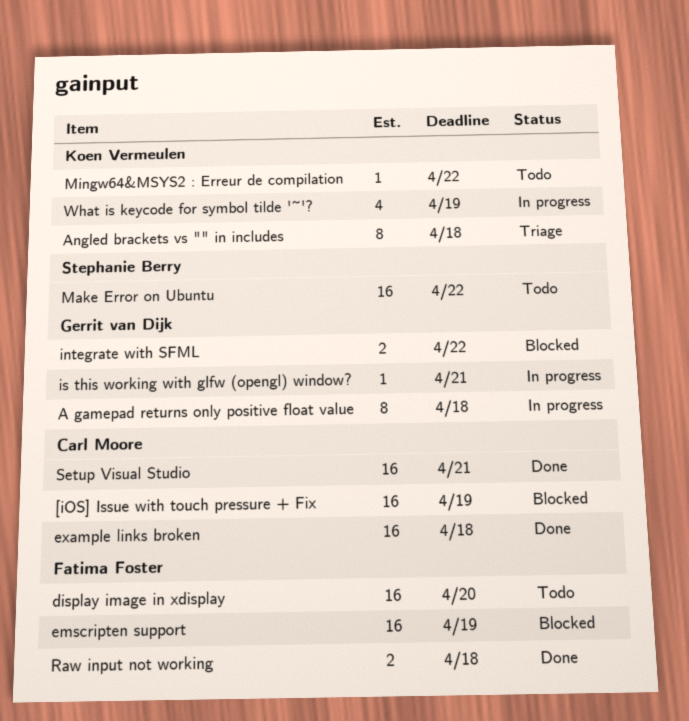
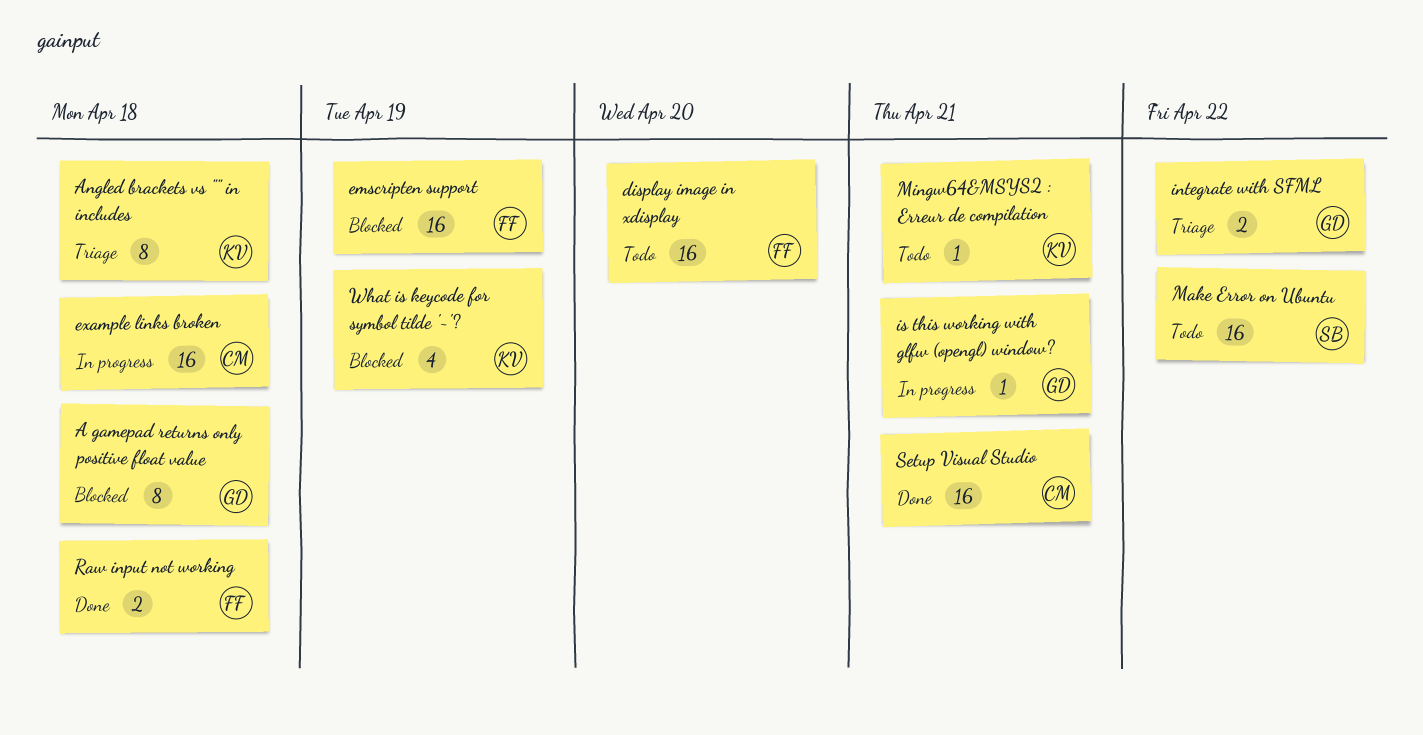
[iOS] Issue with touch pressure + Fix: present -> none
A gamepad returns only positive float value, status: In progress -> Blocked
example links broken, status: Done -> In progress
integrate with SFML, status: Blocked -> Triage
Mingw64&MSYS2 : Erreur de compilation, due: Apr 22 -> Apr 21
What is keycode for symbol tilde '~'?, status: In progress -> Blocked

